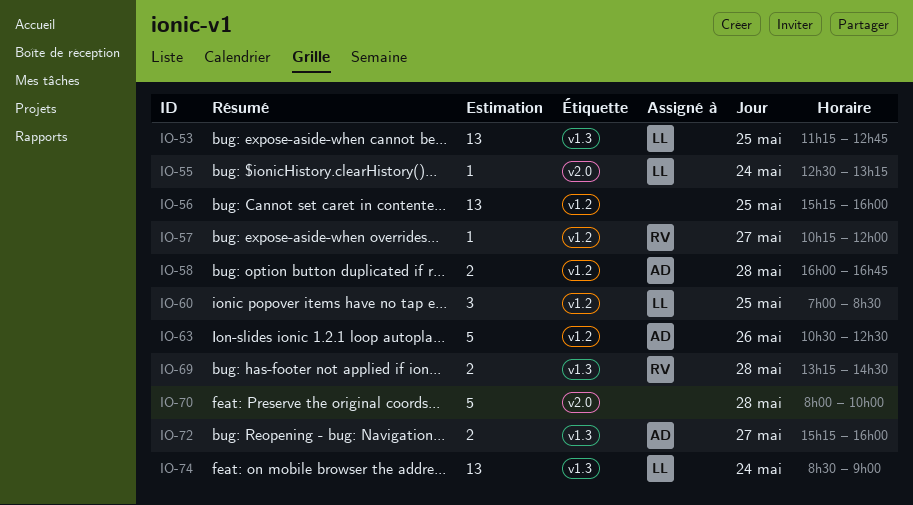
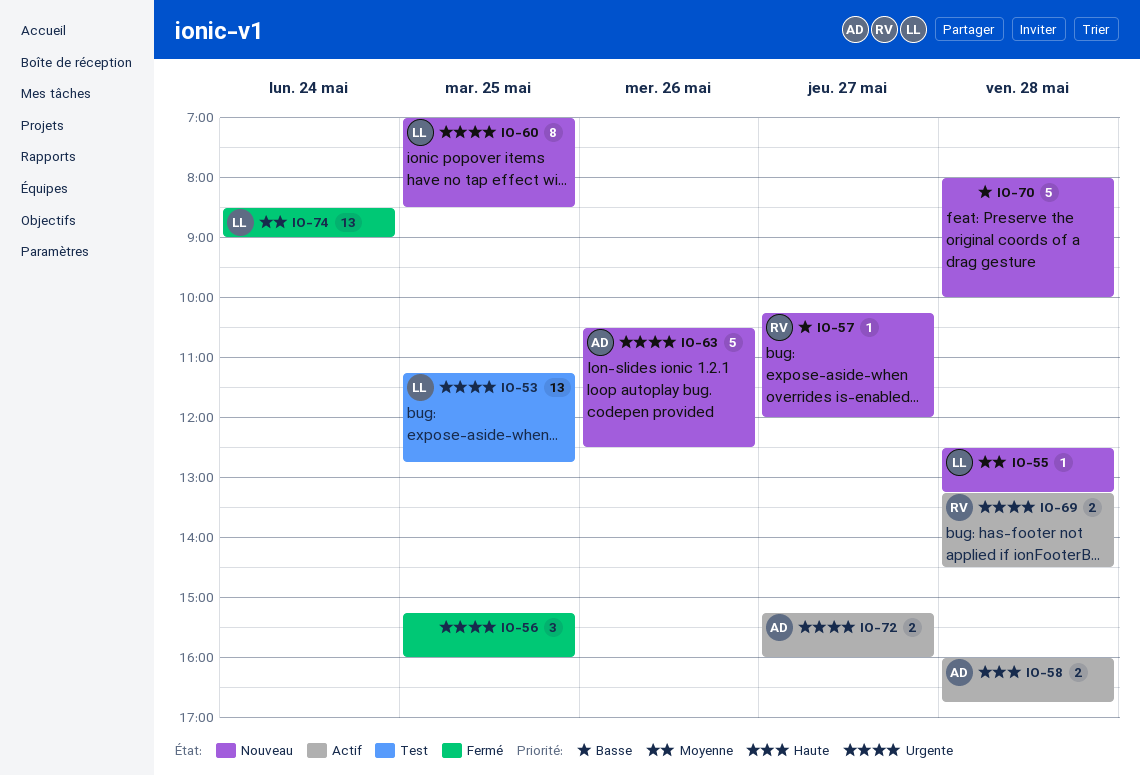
IO-55, day: May 24 -> May 28
IO-56, estimate: 13 -> 3
IO-60, estimate: 3 -> 8

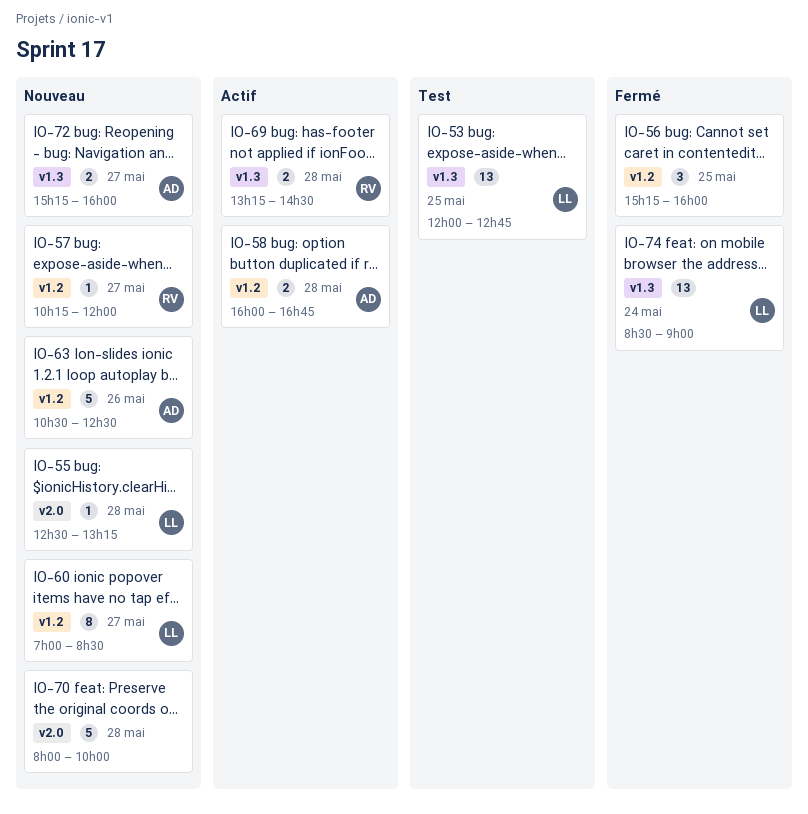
IO-53, begins: 11:15 -> 12:00
IO-60, day: May 25 -> May 27
IO-72, status: Actif -> Nouveau

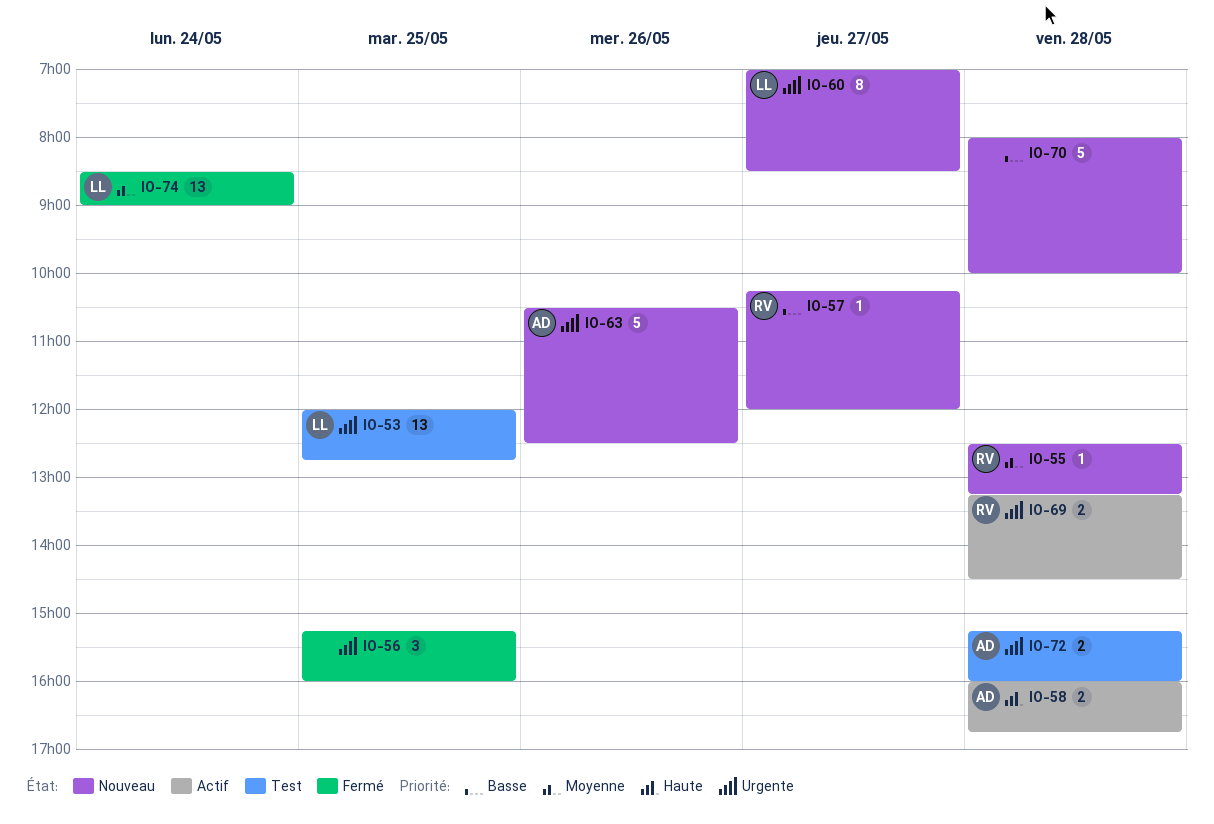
IO-55, owner: LL -> RV
IO-72, status: Nouveau -> Test
IO-72, day: May 27 -> May 28

